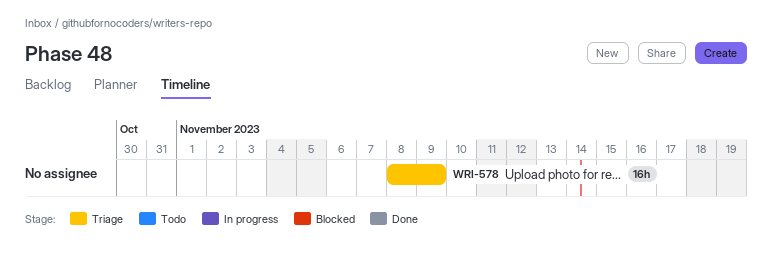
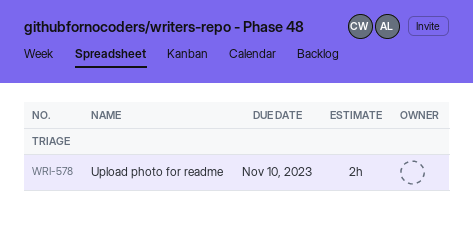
WRI-578, estimate: 16h -> 2h
WRI-578, due: Nov 9 -> Nov 10

